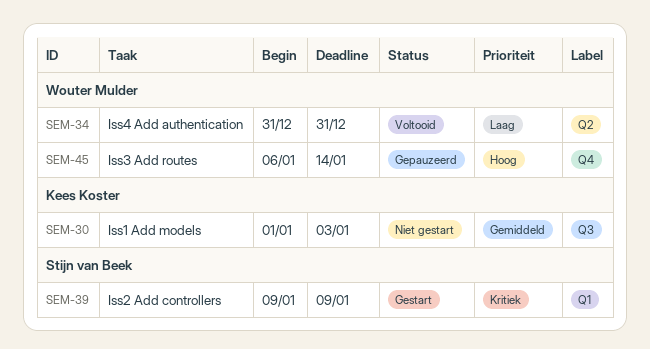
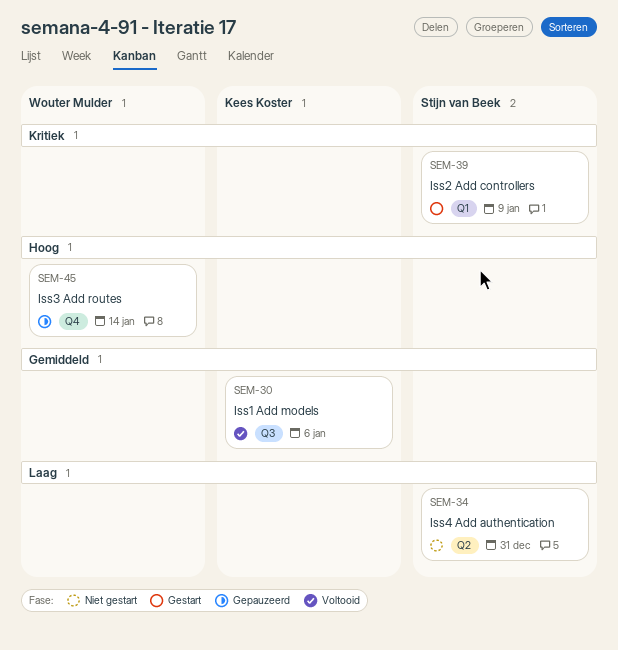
SEM-30, status: Niet gestart -> Voltooid
SEM-30, due: Jan 3 -> Jan 6
SEM-34, status: Voltooid -> Niet gestart
SEM-34, owner: Wouter Mulder -> Stijn van Beek

